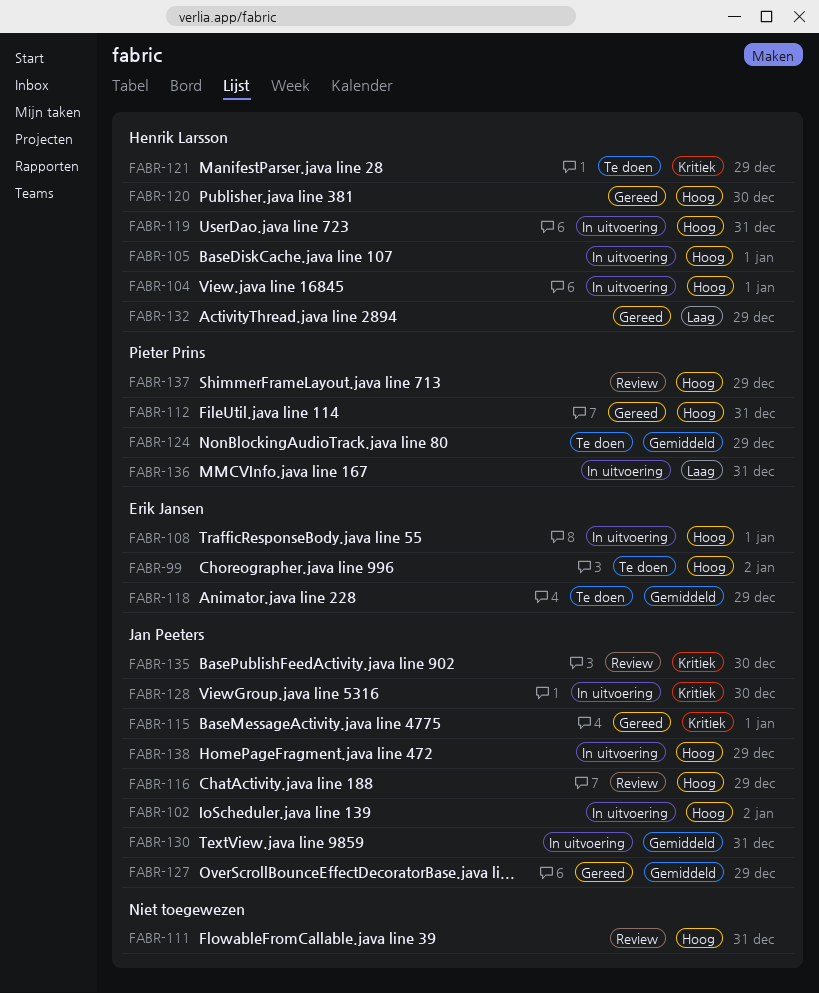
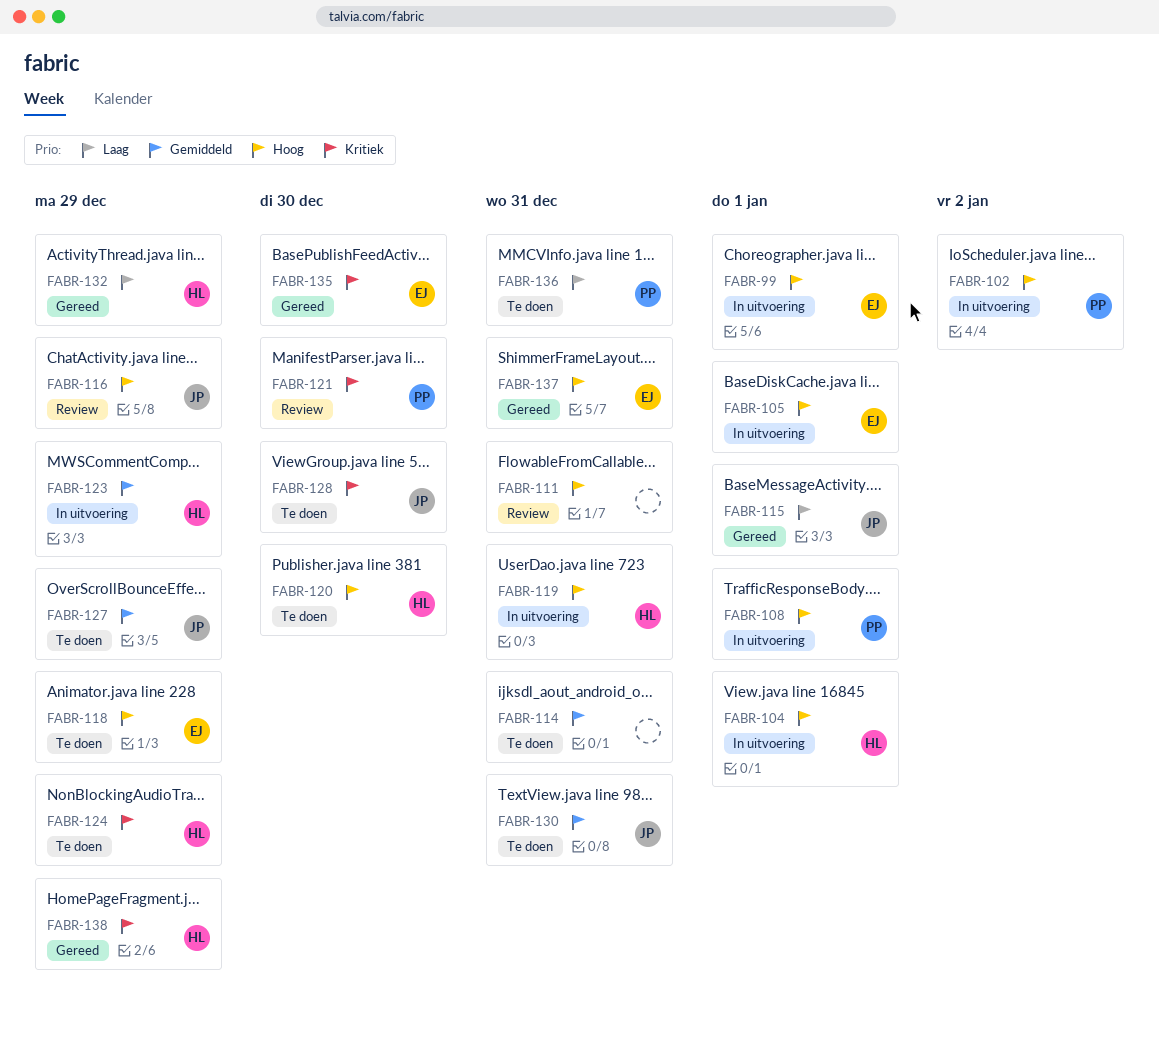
FABR-99, status: Te doen -> In uitvoering
FABR-99, due: Jan 2 -> Jan 1
FABR-102, owner: Jan Peeters -> Pieter Prins
FABR-105, owner: Henrik Larsson -> Erik Jansen
FABR-108, owner: Erik Jansen -> Pieter Prins
FABR-112: present -> none
FABR-114: none -> present
FABR-115, priority: Kritiek -> Laag
FABR-118, priority: Gemiddeld -> Hoog
FABR-120, status: Gereed -> Te doen
FABR-121, status: Te doen -> Review
FABR-121, owner: Henrik Larsson -> Pieter Prins
FABR-121, due: Dec 29 -> Dec 30
FABR-123: none -> present
FABR-124, owner: Pieter Prins -> Henrik Larsson
FABR-124, priority: Gemiddeld -> Kritiek
FABR-127, status: Gereed -> Te doen
FABR-128, status: In uitvoering -> Te doen
FABR-130, status: In uitvoering -> Te doen
FABR-135, status: Review -> Gereed
FABR-135, owner: Jan Peeters -> Erik Jansen
FABR-136, status: In uitvoering -> Te doen
FABR-137, status: Review -> Gereed
FABR-137, owner: Pieter Prins -> Erik Jansen
FABR-137, due: Dec 29 -> Dec 31
FABR-138, status: In uitvoering -> Gereed
FABR-138, owner: Jan Peeters -> Henrik Larsson
FABR-138, priority: Hoog -> Kritiek

